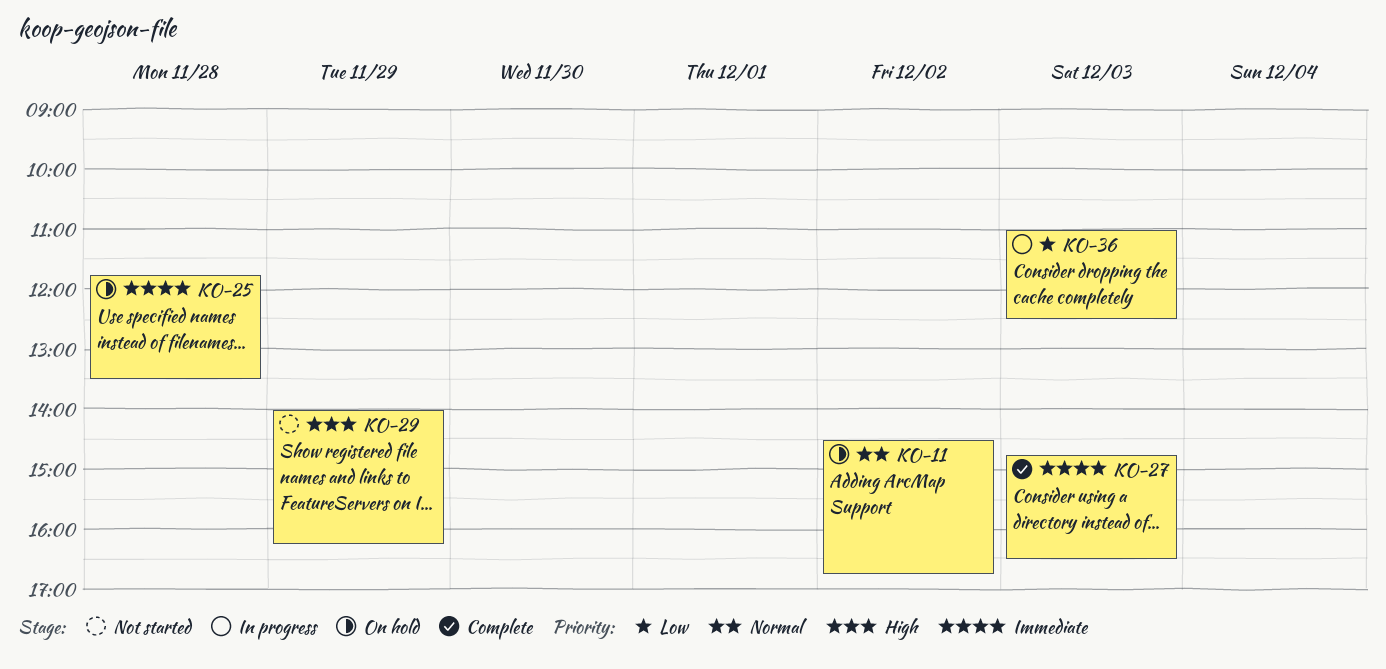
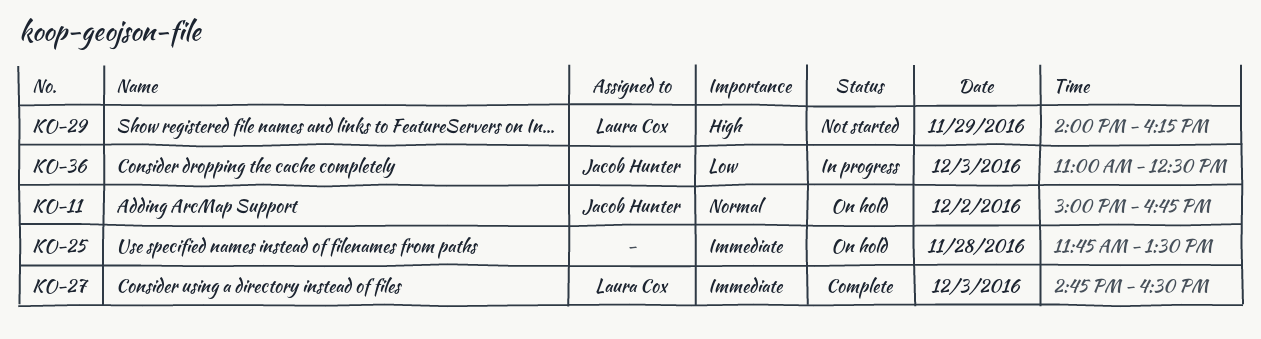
KO-11, begins: 14:30 -> 15:00

